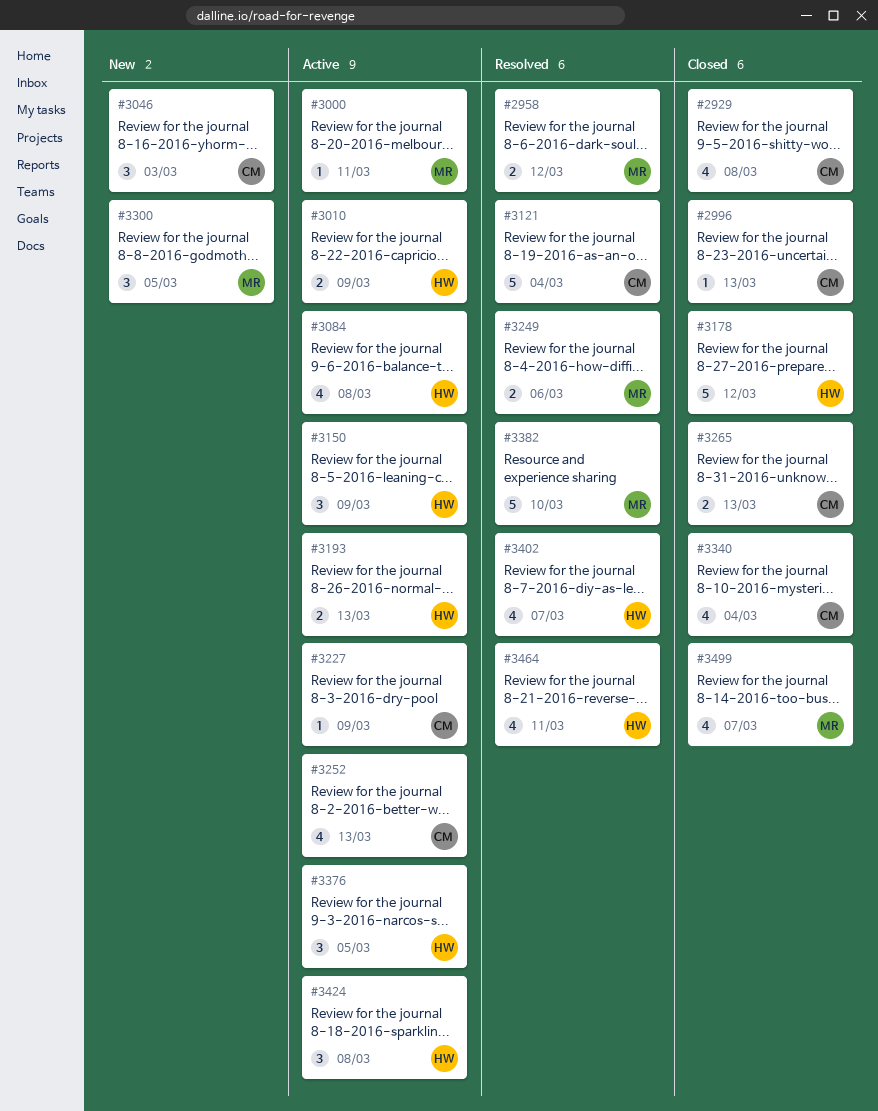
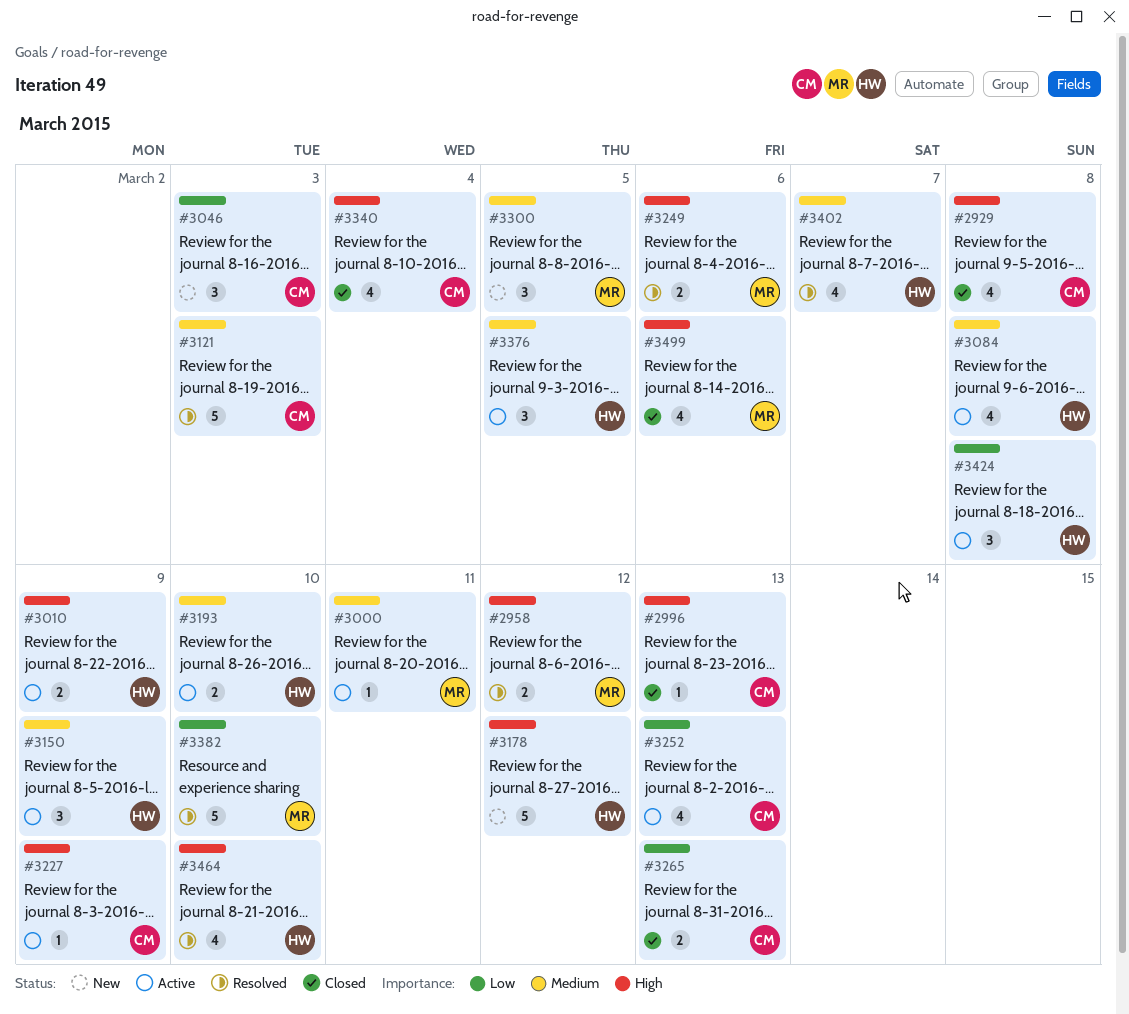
#3121, due: Mar 4 -> Mar 3
#3178, status: Closed -> New
#3193, due: Mar 13 -> Mar 10
#3464, due: Mar 11 -> Mar 10
#3499, due: Mar 7 -> Mar 6

